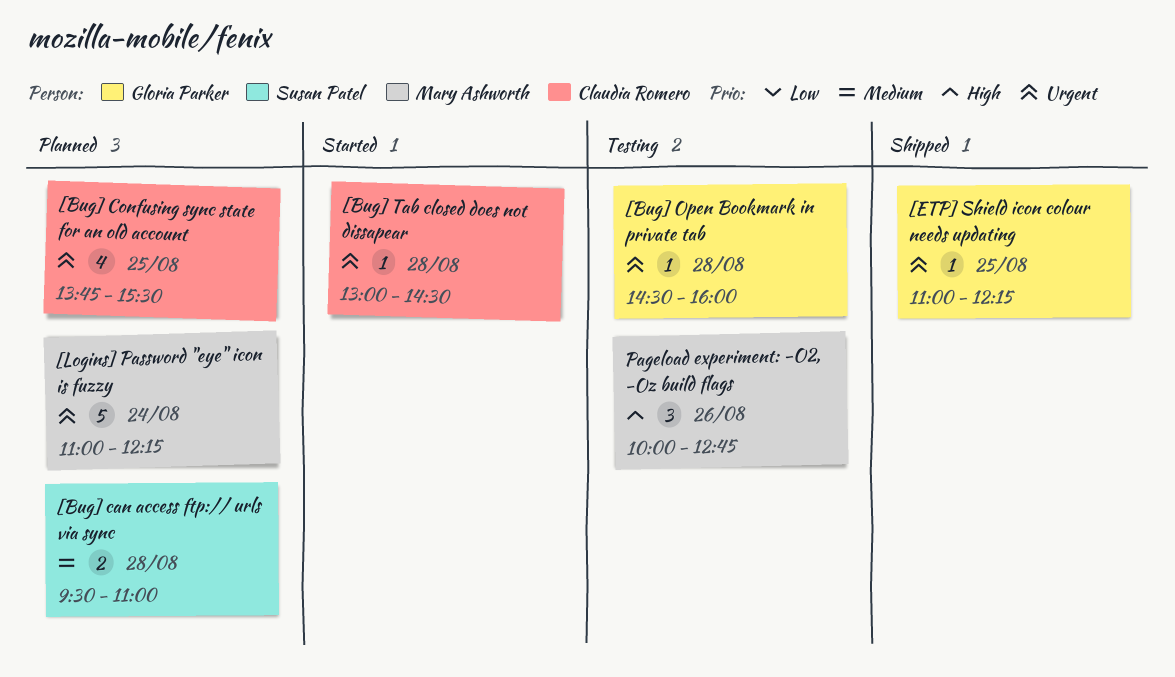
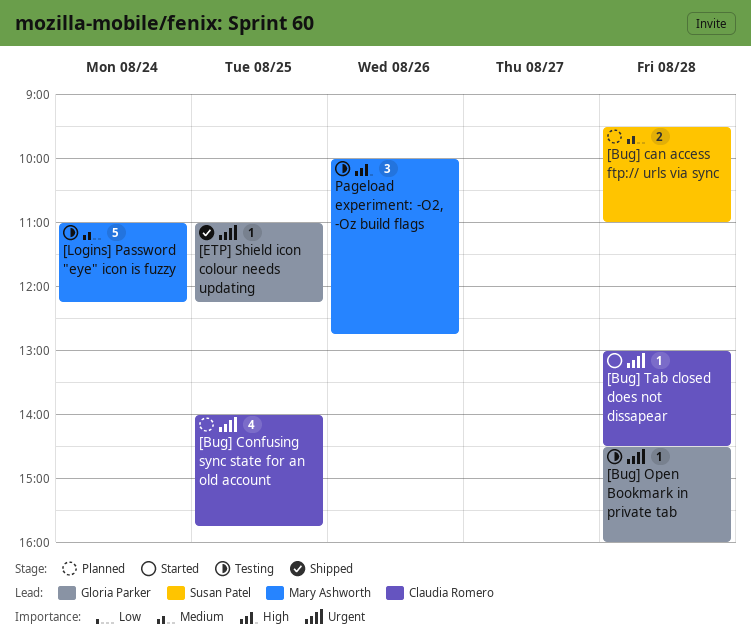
[Bug] Confusing sync state for an old account, begins: 13:45 -> 14:00
[Bug] Confusing sync state for an old account, ends: 15:30 -> 15:45
[Logins] Password "eye" icon is fuzzy, status: Planned -> Testing
[Logins] Password "eye" icon is fuzzy, priority: Urgent -> Medium

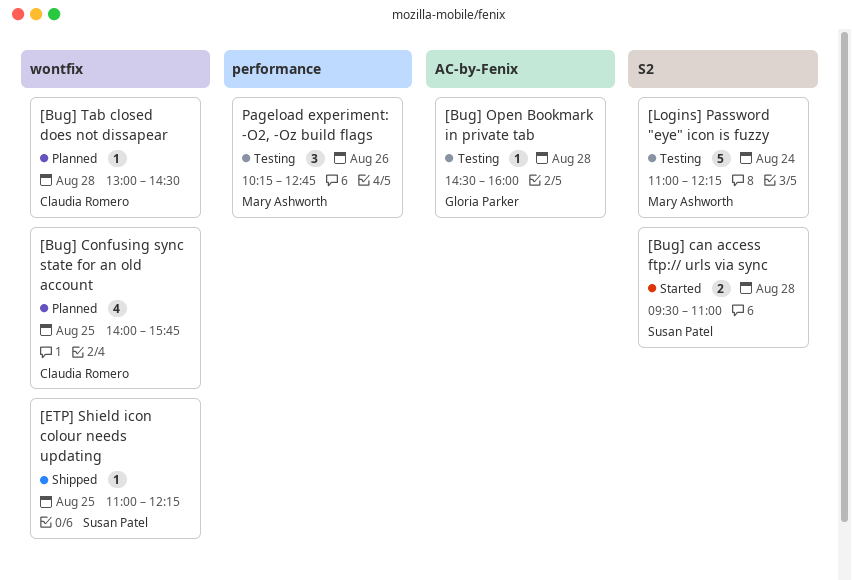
[Bug] can access ftp:// urls via sync, status: Planned -> Started
[Bug] Tab closed does not dissapear, status: Started -> Planned
[ETP] Shield icon colour needs updating, owner: Gloria Parker -> Susan Patel
Pageload experiment: -O2, -Oz build flags, begins: 10:00 -> 10:15

